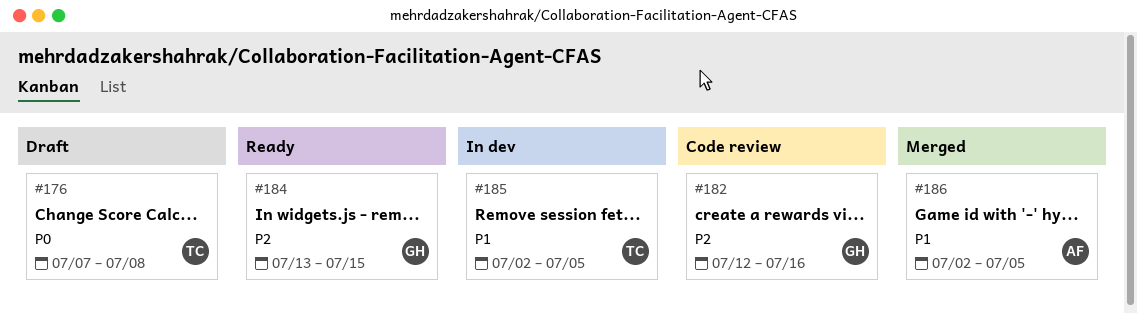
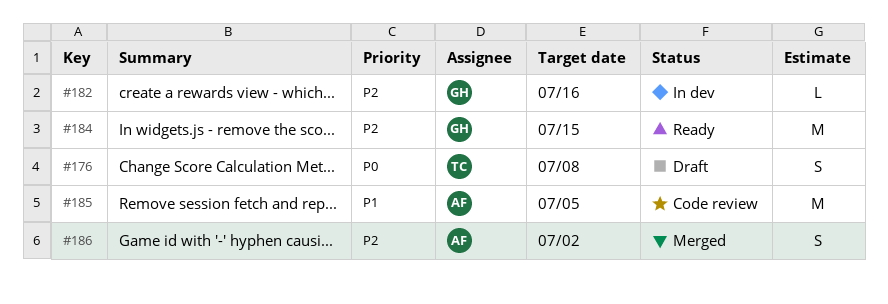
#182, status: Code review -> In dev
#185, status: In dev -> Code review
#185, owner: TC -> AF
#186, priority: P1 -> P2
#186, due: Jul 5 -> Jul 2

